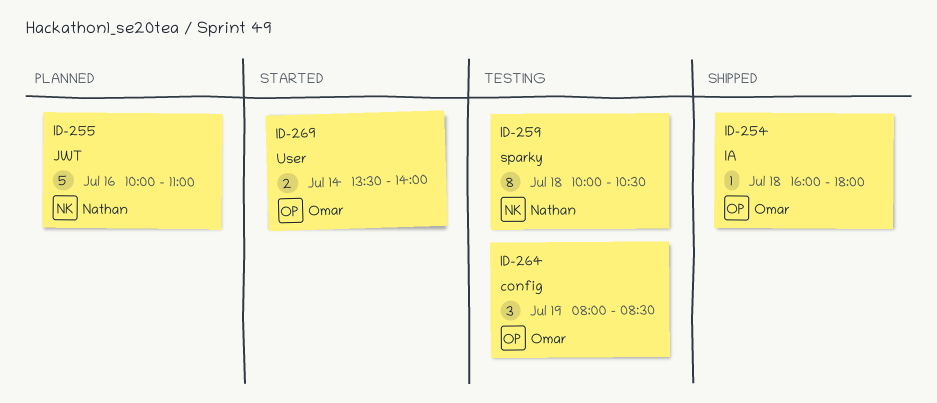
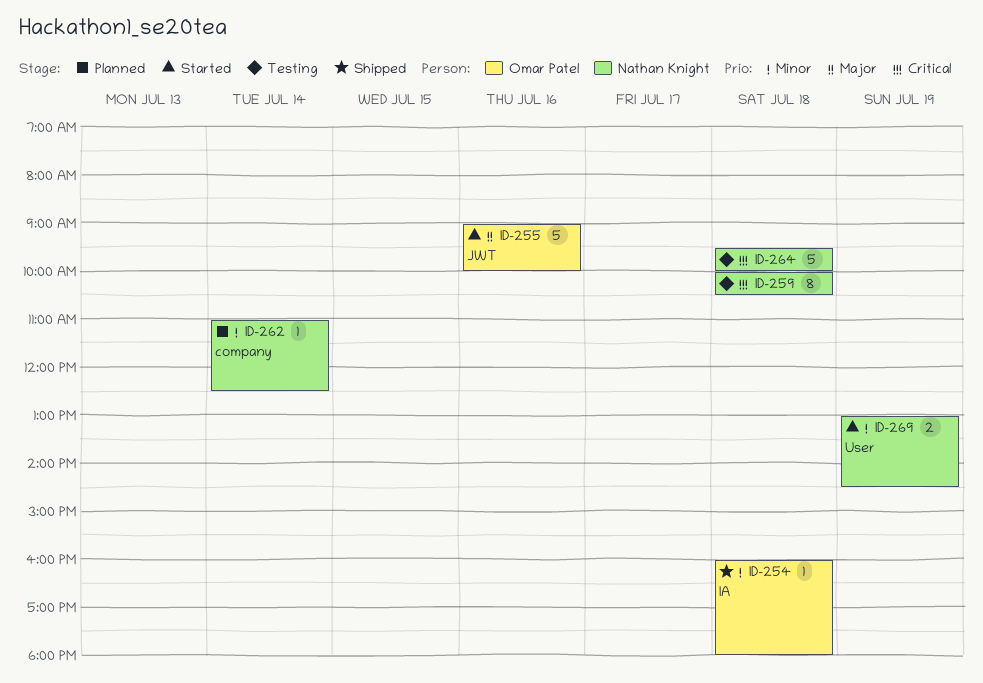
ID-255, status: Planned -> Started
ID-255, owner: Nathan Knight -> Omar Patel
ID-255, begins: 10:00 -> 09:00
ID-255, ends: 11:00 -> 10:00
ID-262: none -> present
ID-264, owner: Omar Patel -> Nathan Knight
ID-264, estimate: 3 -> 5
ID-264, day: Jul 19 -> Jul 18
ID-264, begins: 08:00 -> 09:30
ID-264, ends: 08:30 -> 10:00
ID-269, owner: Omar Patel -> Nathan Knight
ID-269, day: Jul 14 -> Jul 19
ID-269, begins: 13:30 -> 13:00
ID-269, ends: 14:00 -> 14:30

